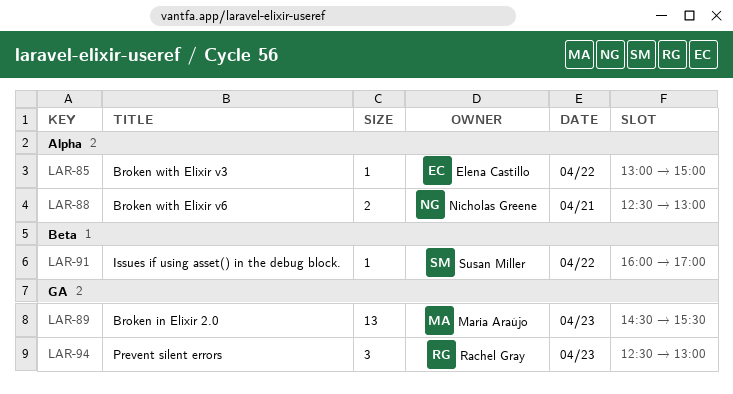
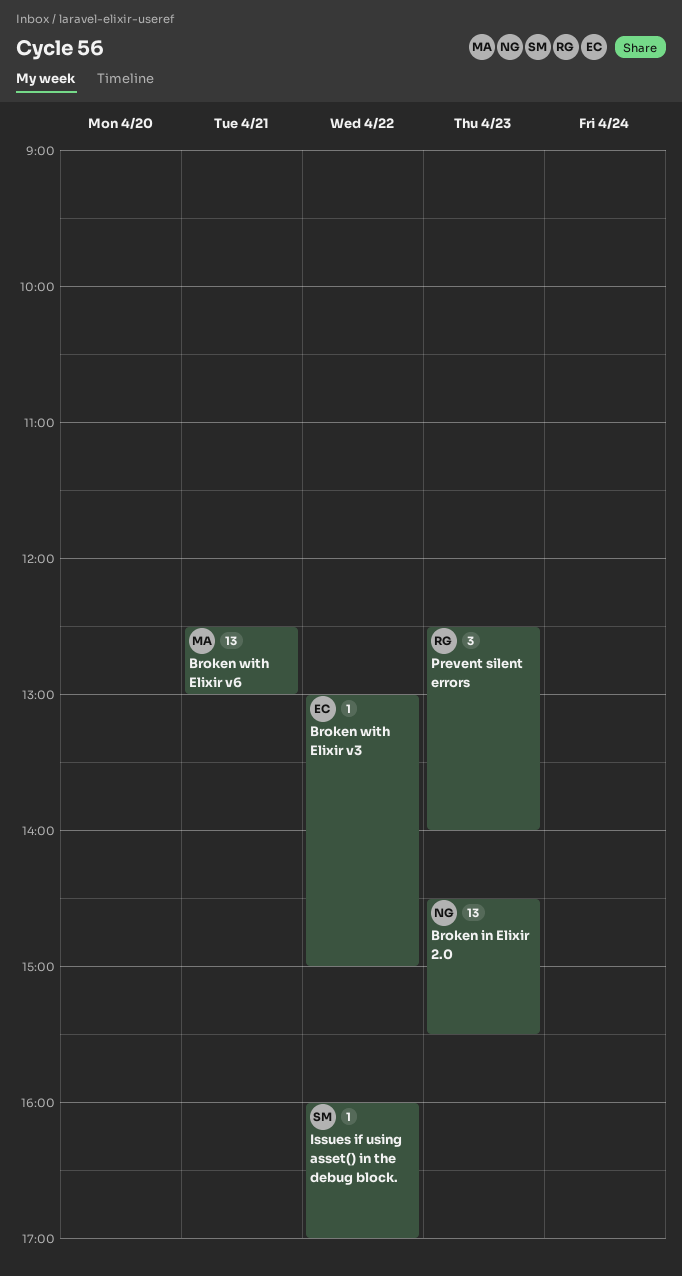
Broken in Elixir 2.0, owner: Maria Araújo -> Nicholas Greene
Broken with Elixir v6, owner: Nicholas Greene -> Maria Araújo
Broken with Elixir v6, estimate: 2 -> 13
Prevent silent errors, ends: 13:00 -> 14:00

